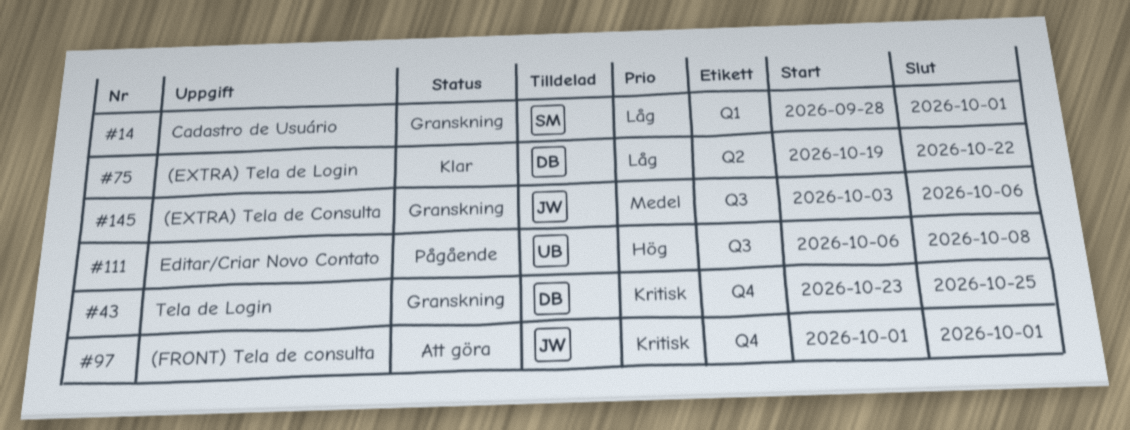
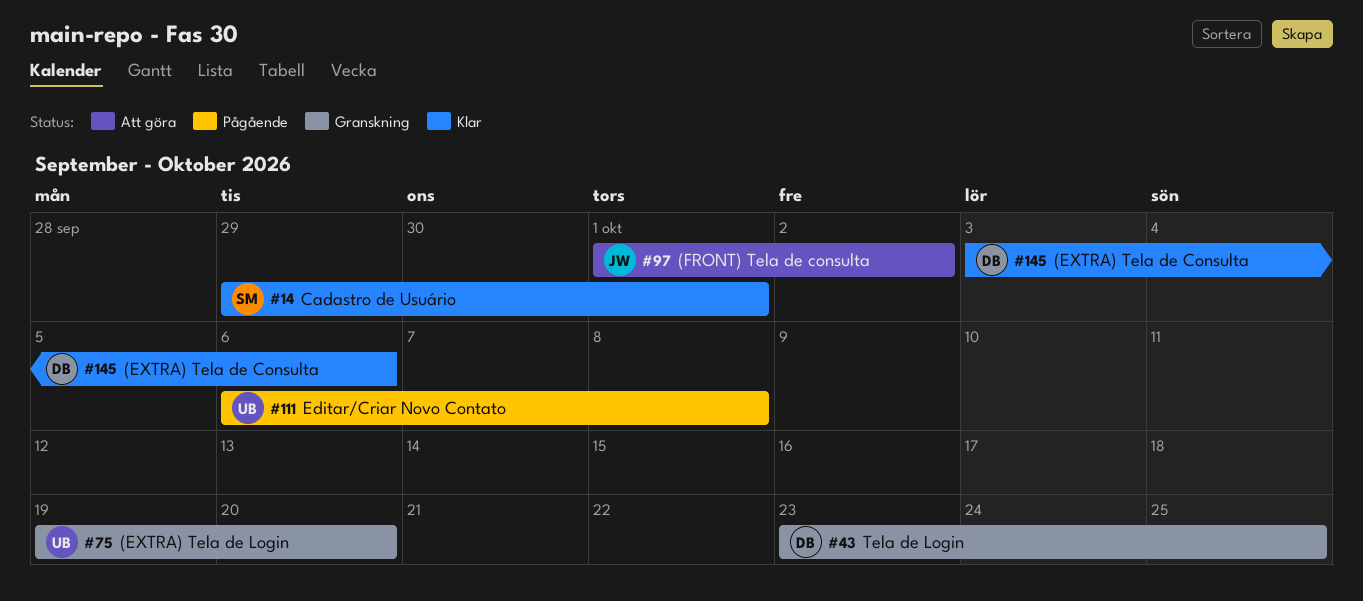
#14, status: Granskning -> Klar
#14, start: Sep 28 -> Sep 29
#75, status: Klar -> Granskning
#75, owner: DB -> UB
#75, due: Oct 22 -> Oct 20
#97, due: Oct 1 -> Oct 2
#145, status: Granskning -> Klar
#145, owner: JW -> DB

